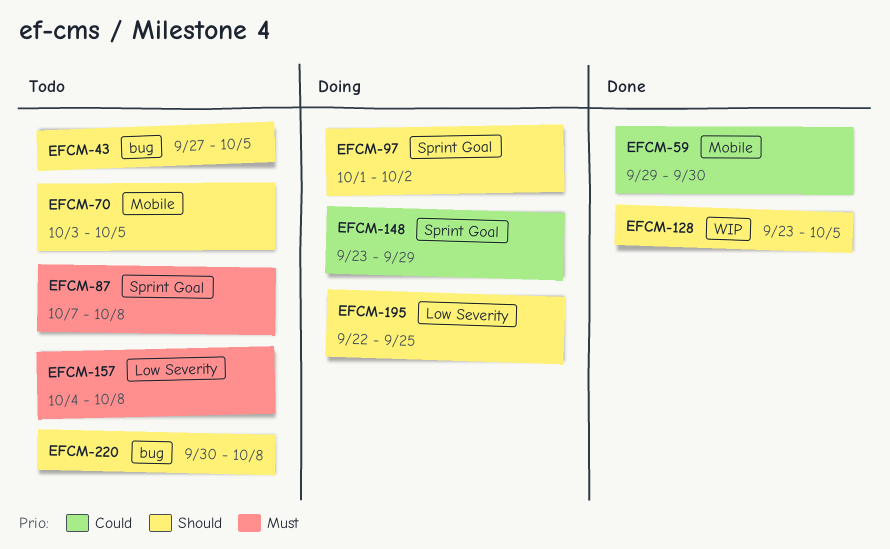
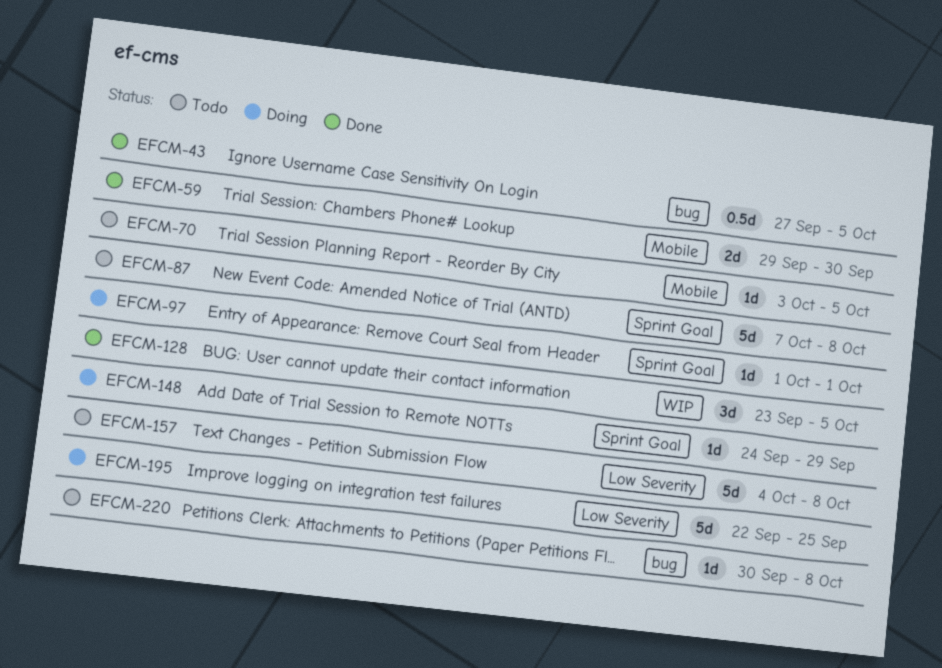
EFCM-43, status: Todo -> Done
EFCM-97, due: Oct 2 -> Oct 1
EFCM-148, start: Sep 23 -> Sep 24

